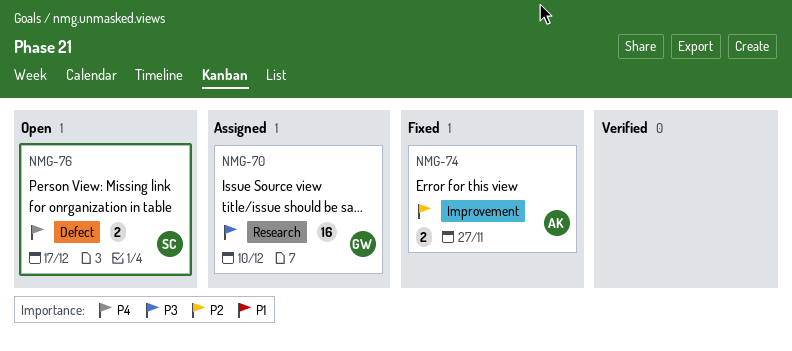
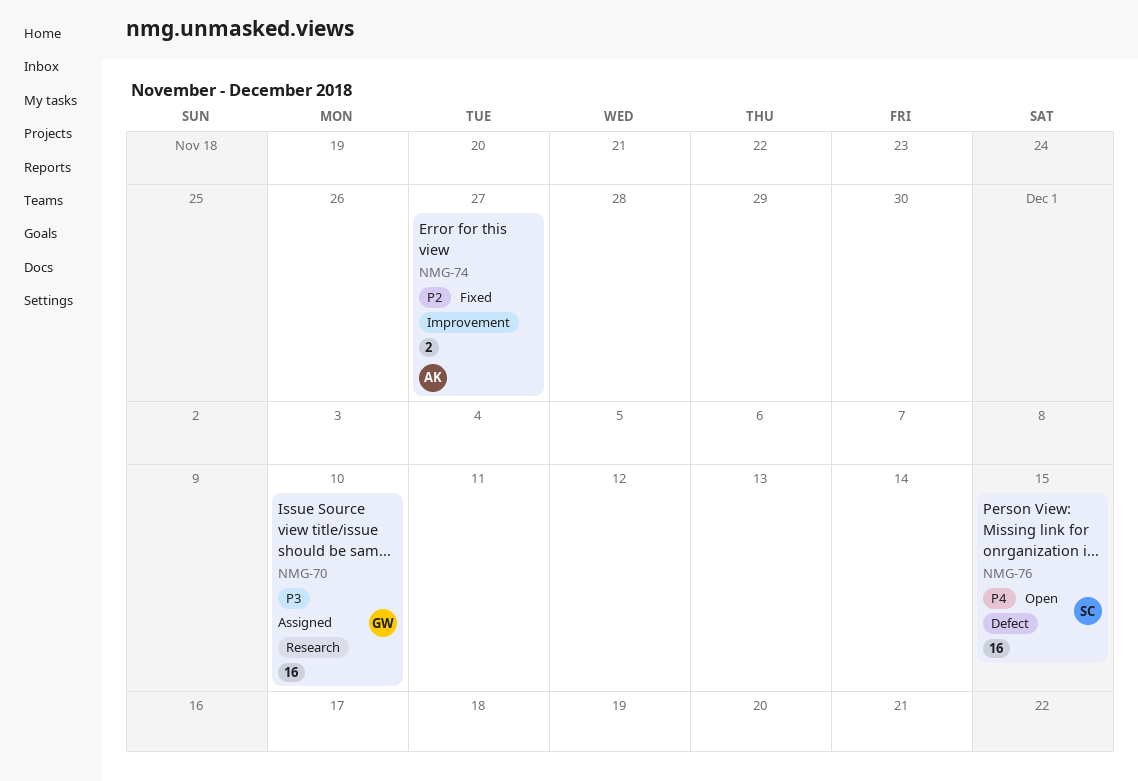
NMG-76, estimate: 2 -> 16
NMG-76, due: Dec 17 -> Dec 15

